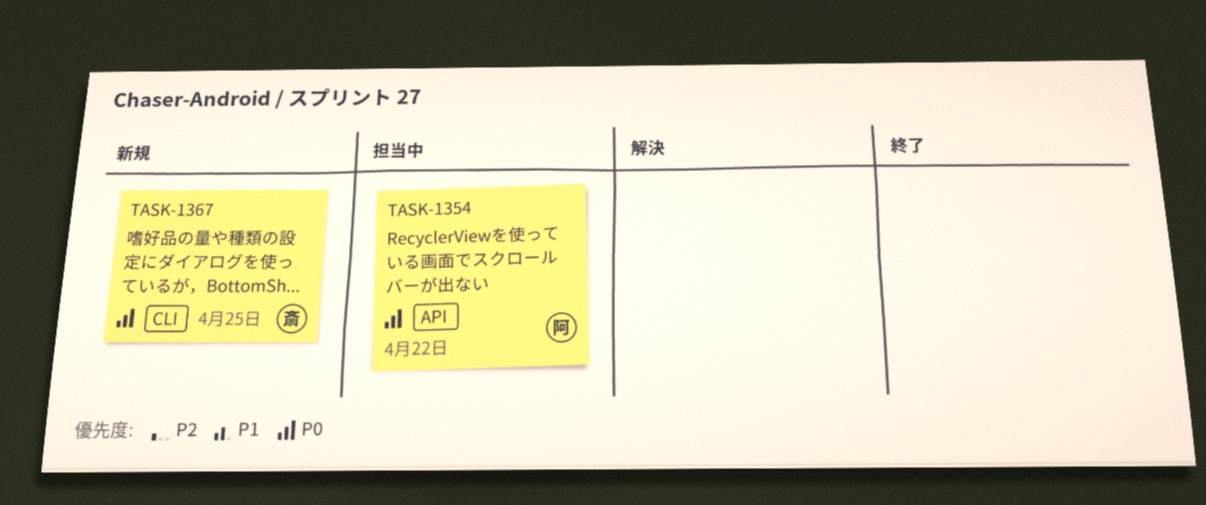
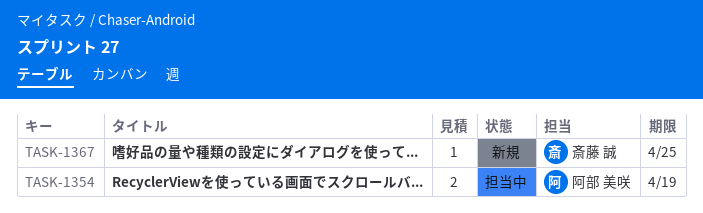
TASK-1354, due: Apr 22 -> Apr 19

